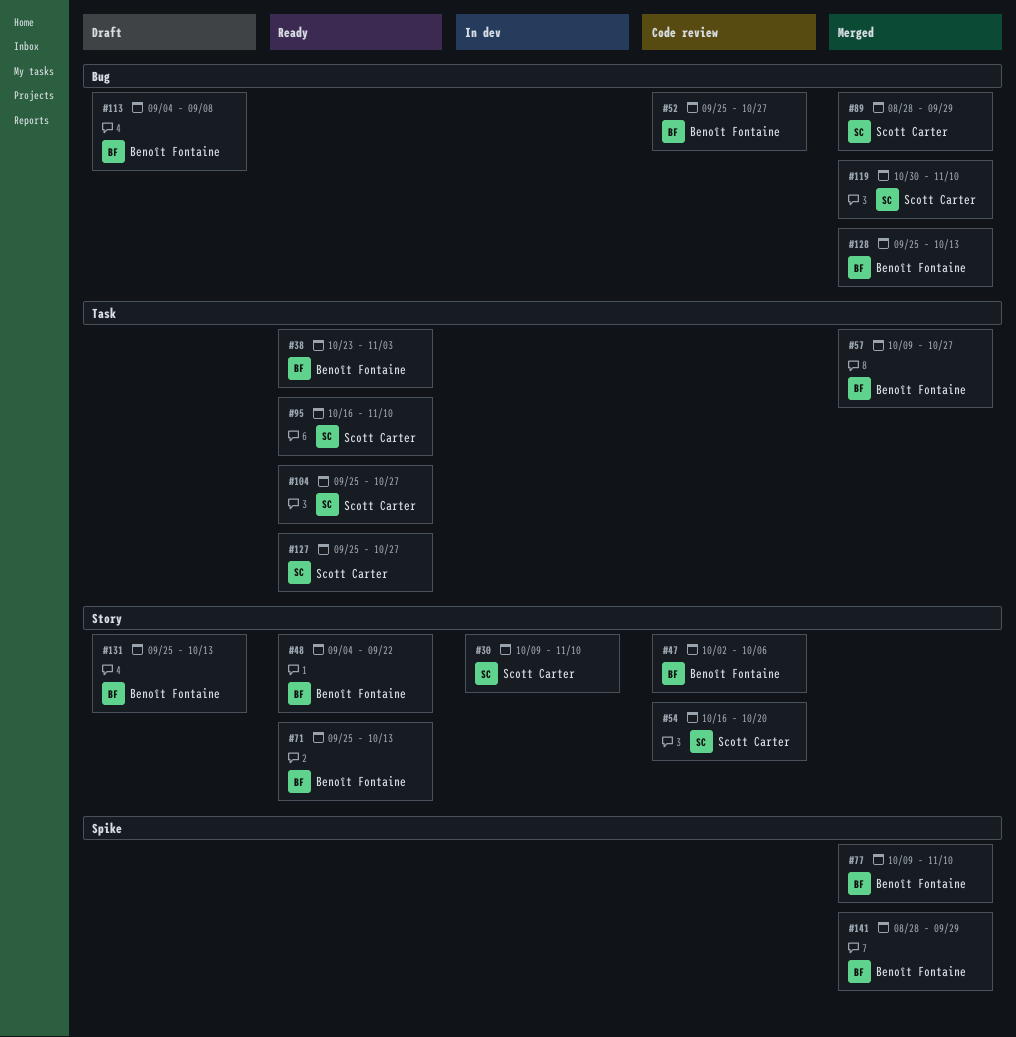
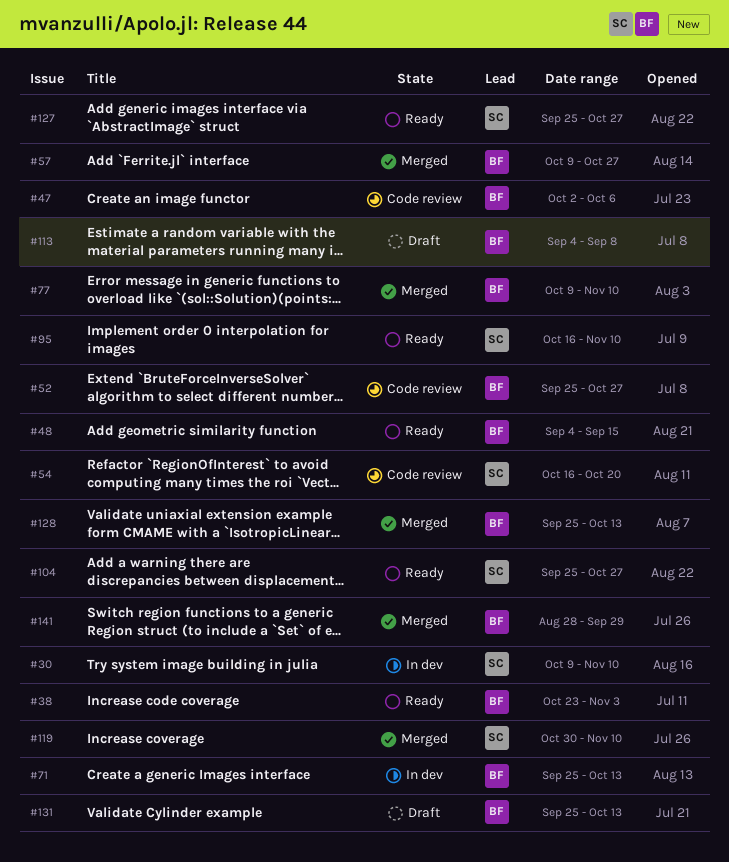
#48, due: Sep 22 -> Sep 15
#71, status: Ready -> In dev
#89: present -> none

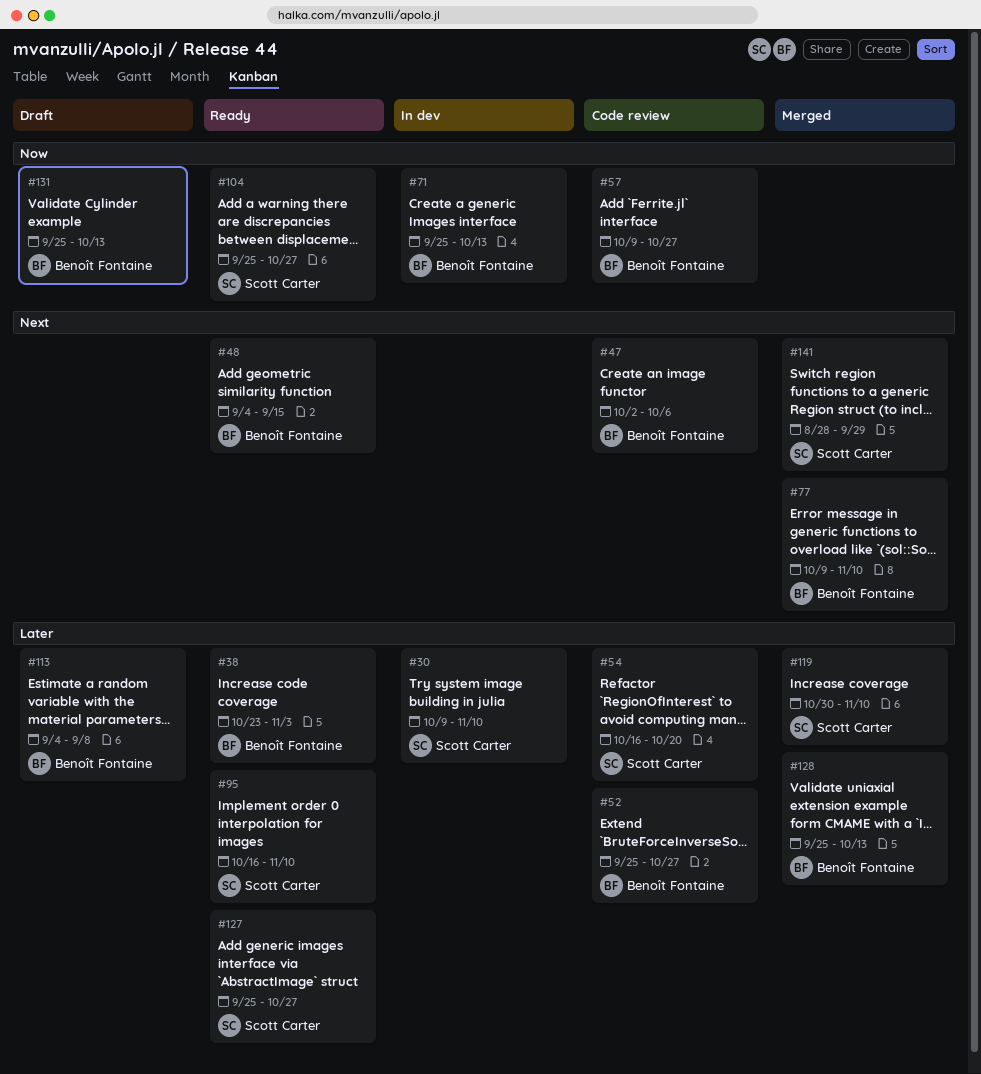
#57, status: Merged -> Code review
#141, owner: Benoît Fontaine -> Scott Carter

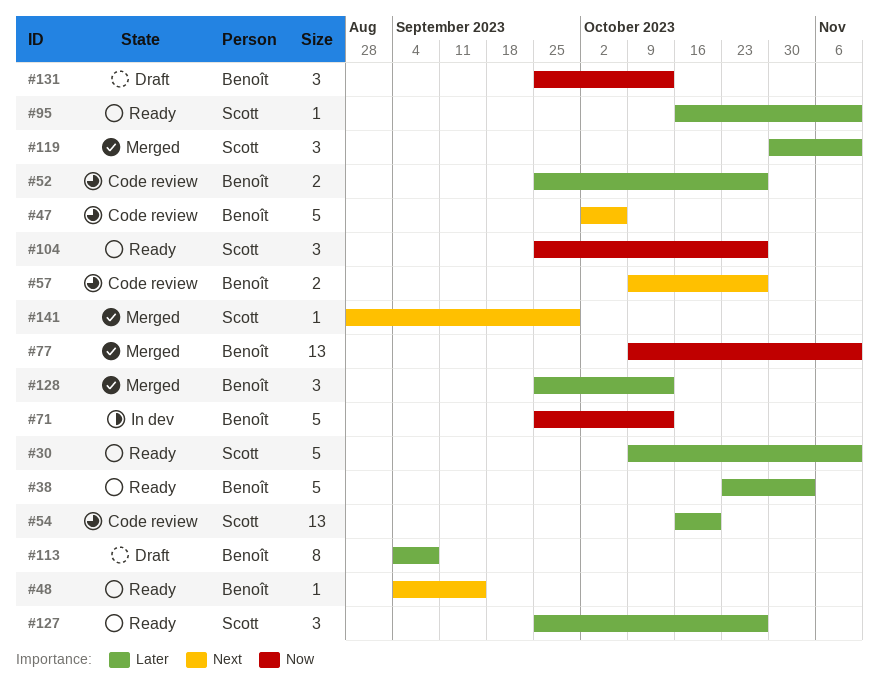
#30, status: In dev -> Ready
#57, priority: Now -> Next
#77, priority: Next -> Now

